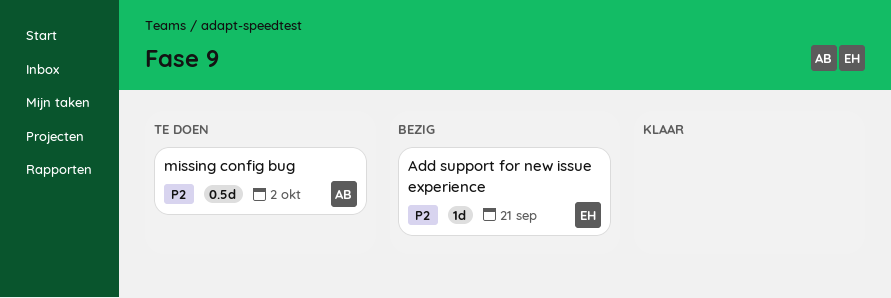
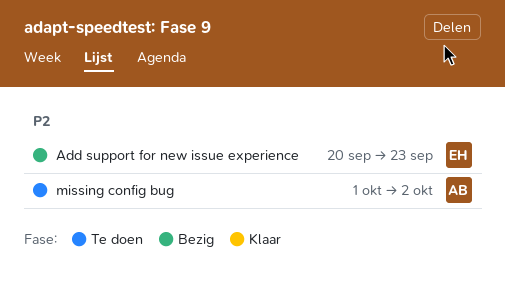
Add support for new issue experience, due: Sep 21 -> Sep 23

